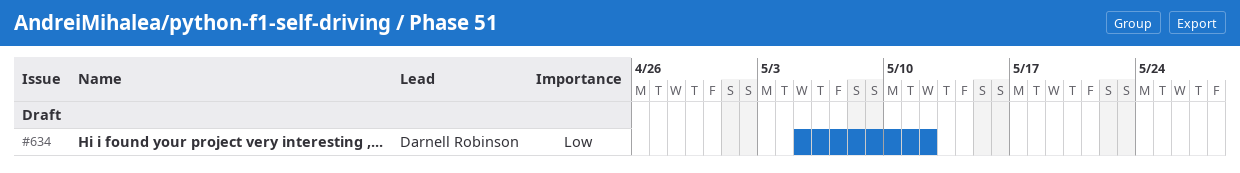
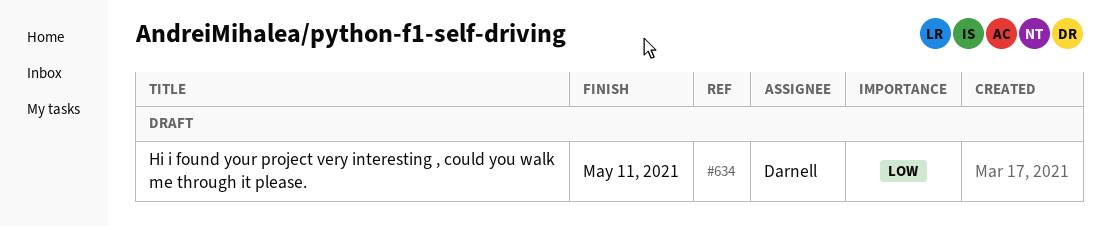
#634, due: May 12 -> May 11

